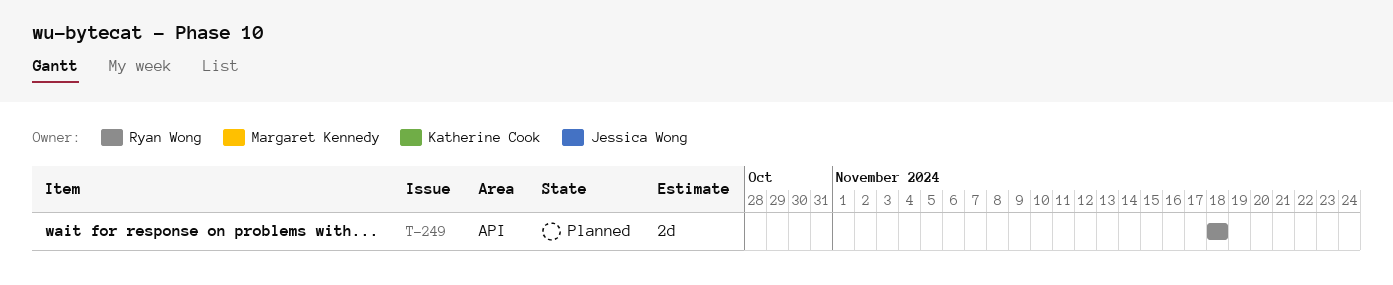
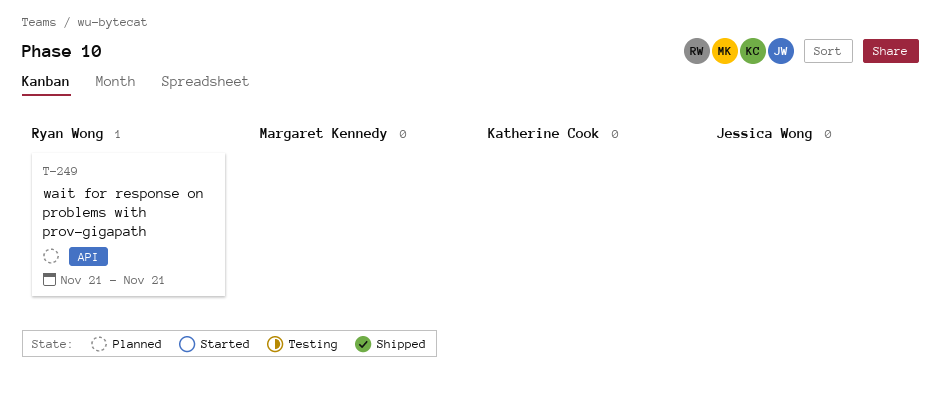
T-249, start: Nov 18 -> Nov 21
T-249, due: Nov 18 -> Nov 21

